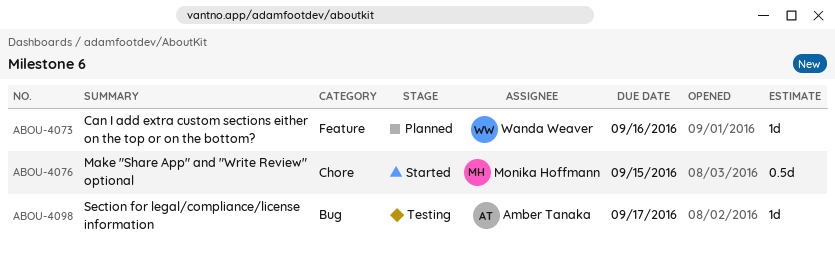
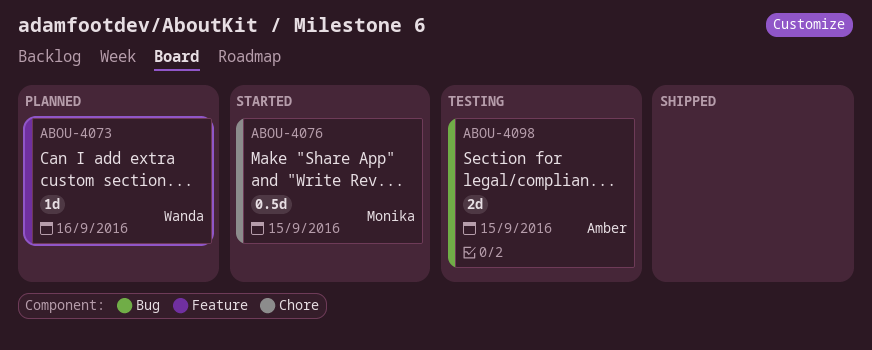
ABOU-4098, estimate: 1d -> 2d
ABOU-4098, due: Sep 17 -> Sep 15

